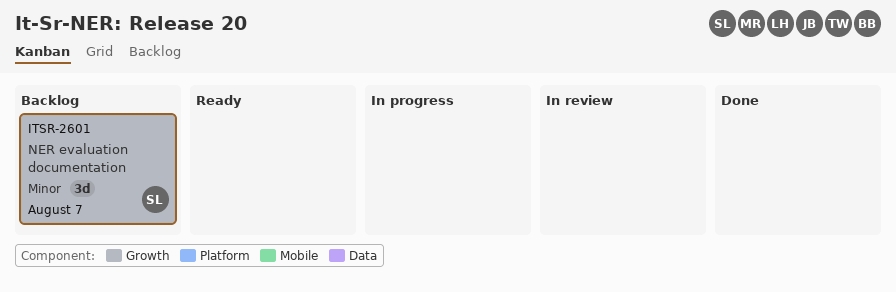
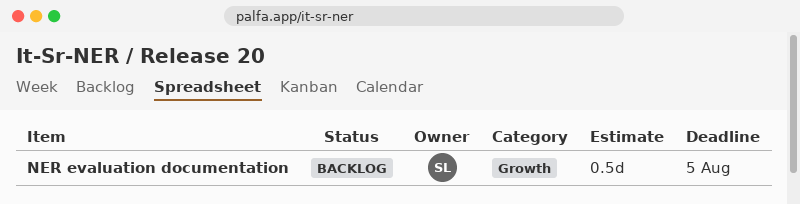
NER evaluation documentation, estimate: 3d -> 0.5d
NER evaluation documentation, due: Aug 7 -> Aug 5

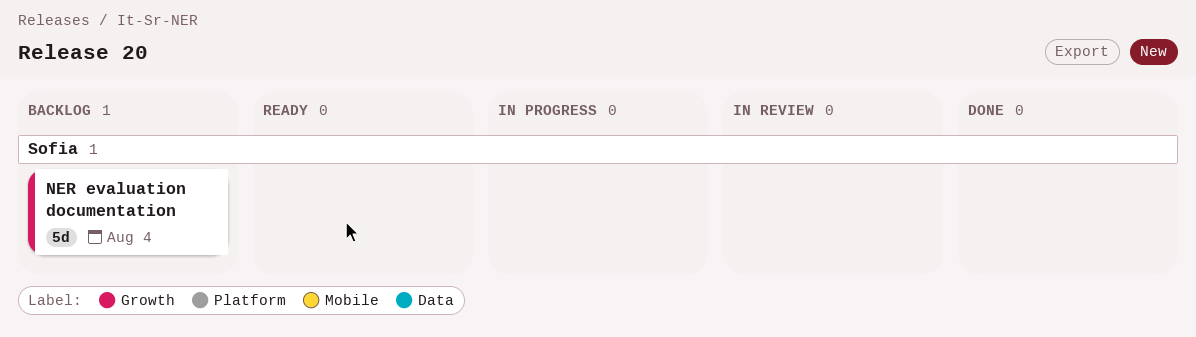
NER evaluation documentation, estimate: 0.5d -> 5d
NER evaluation documentation, due: Aug 5 -> Aug 4

